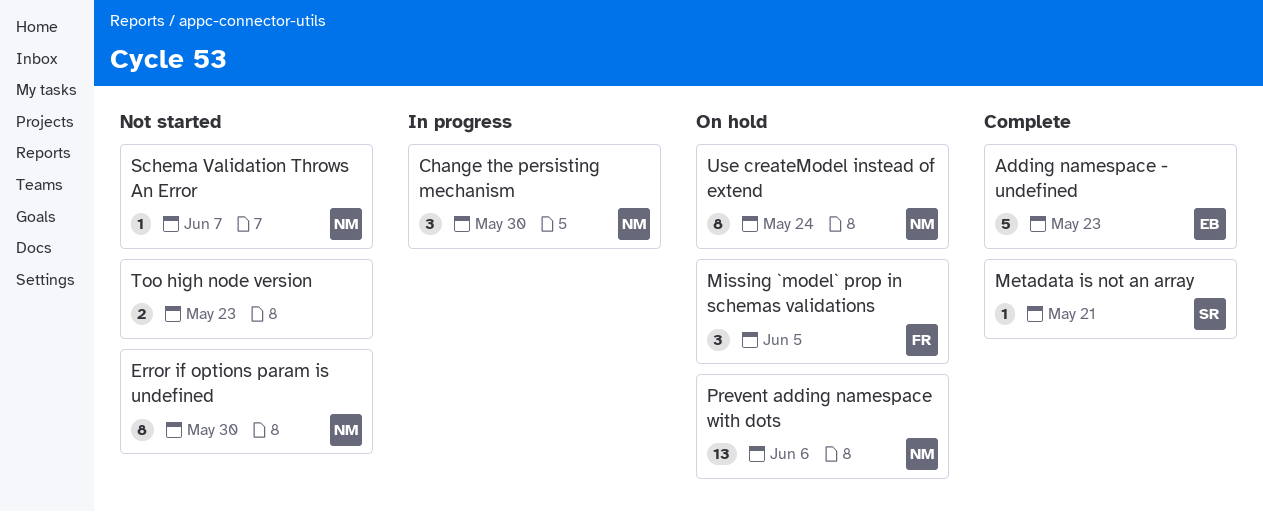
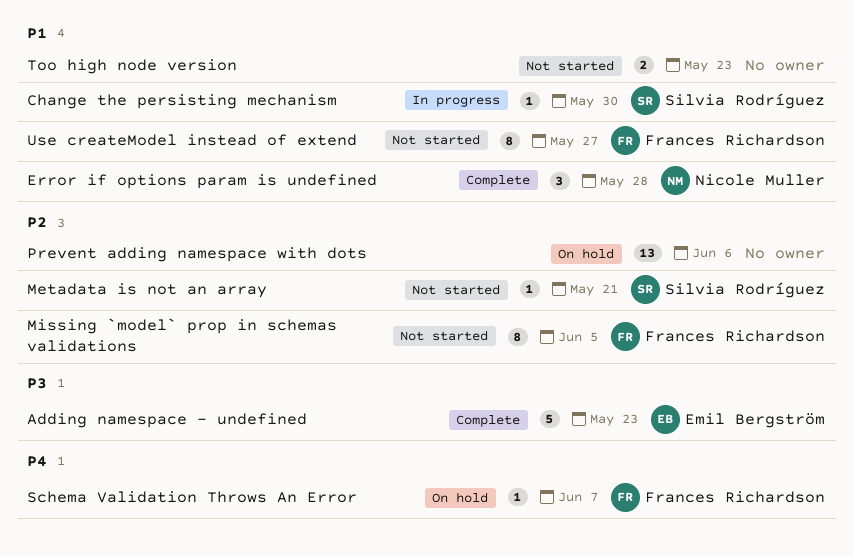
Change the persisting mechanism, owner: Nicole Muller -> Silvia Rodríguez
Change the persisting mechanism, estimate: 3 -> 1
Error if options param is undefined, status: Not started -> Complete
Error if options param is undefined, estimate: 8 -> 3
Error if options param is undefined, due: May 30 -> May 28
Metadata is not an array, status: Complete -> Not started
Missing `model` prop in schemas validations, status: On hold -> Not started
Missing `model` prop in schemas validations, estimate: 3 -> 8
Prevent adding namespace with dots, owner: Nicole Muller -> none
Schema Validation Throws An Error, status: Not started -> On hold
Schema Validation Throws An Error, owner: Nicole Muller -> Frances Richardson
Use createModel instead of extend, status: On hold -> Not started
Use createModel instead of extend, owner: Nicole Muller -> Frances Richardson
Use createModel instead of extend, due: May 24 -> May 27

